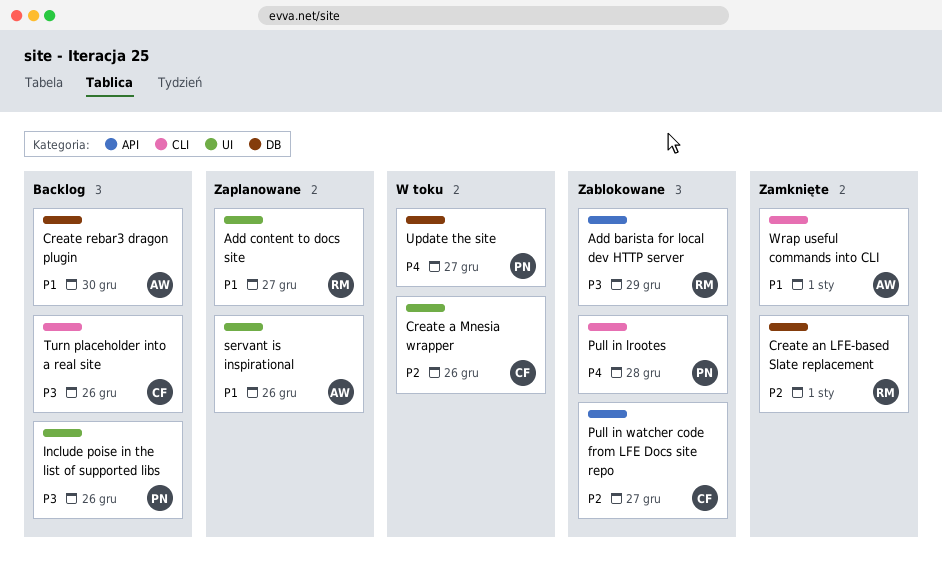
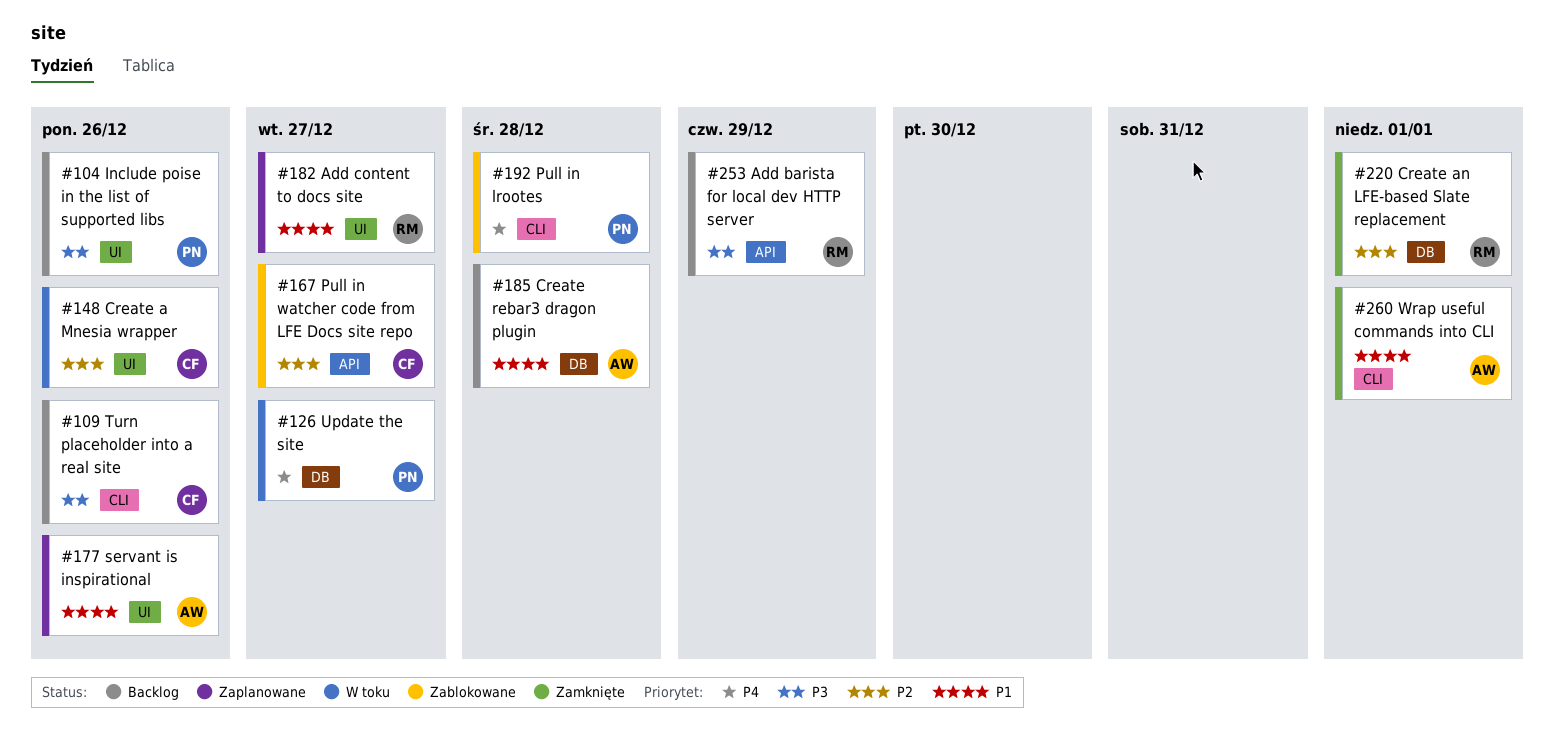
Add barista for local dev HTTP server, status: Zablokowane -> Backlog
Create rebar3 dragon plugin, due: Dec 30 -> Dec 28

